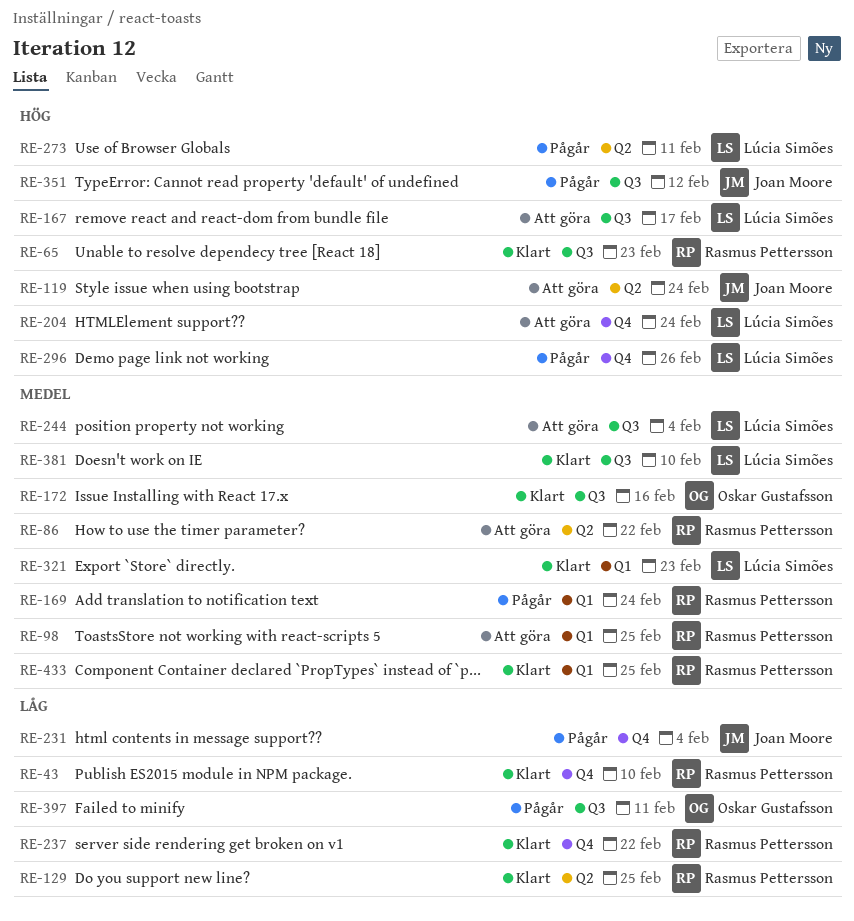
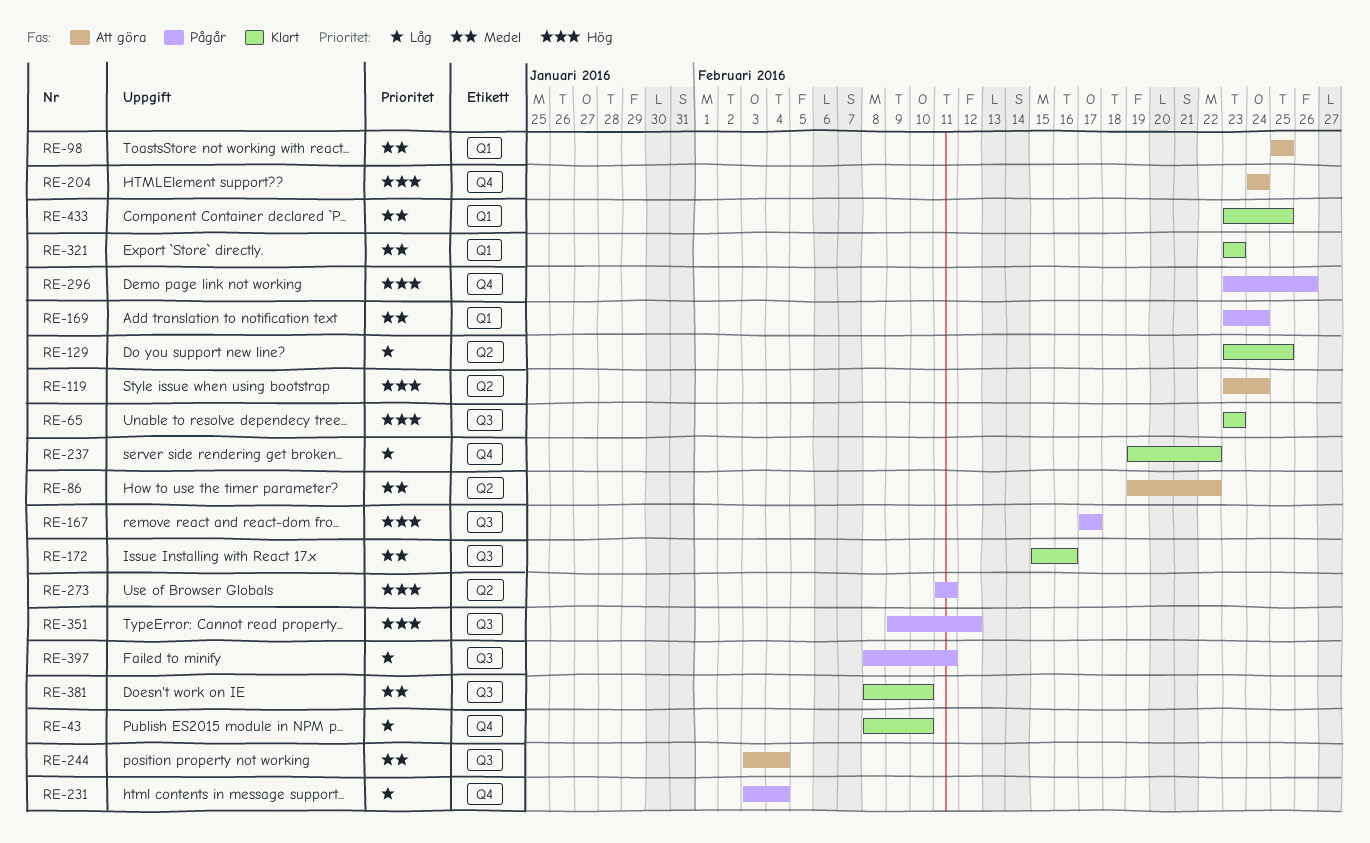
RE-167, status: Att göra -> Pågår

